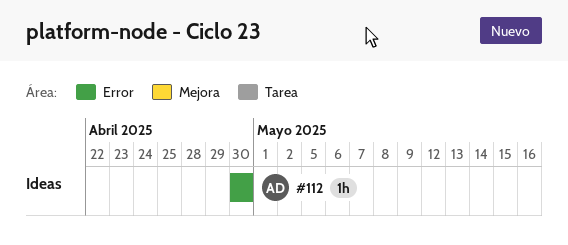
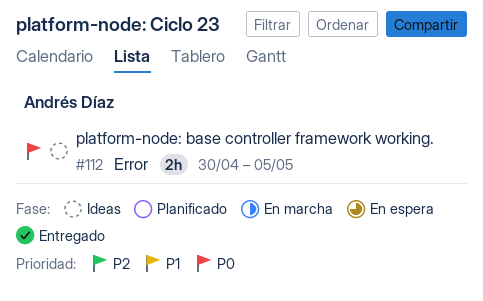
#112, estimate: 1h -> 2h
#112, due: Apr 30 -> May 5

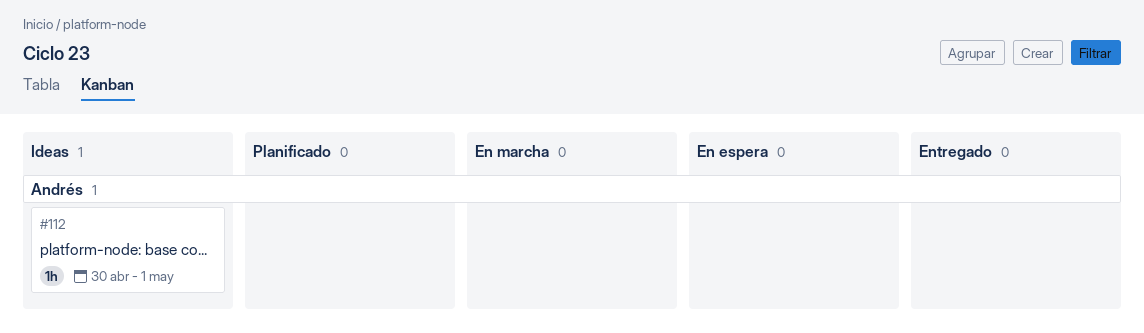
#112, estimate: 2h -> 1h
#112, due: May 5 -> May 1

